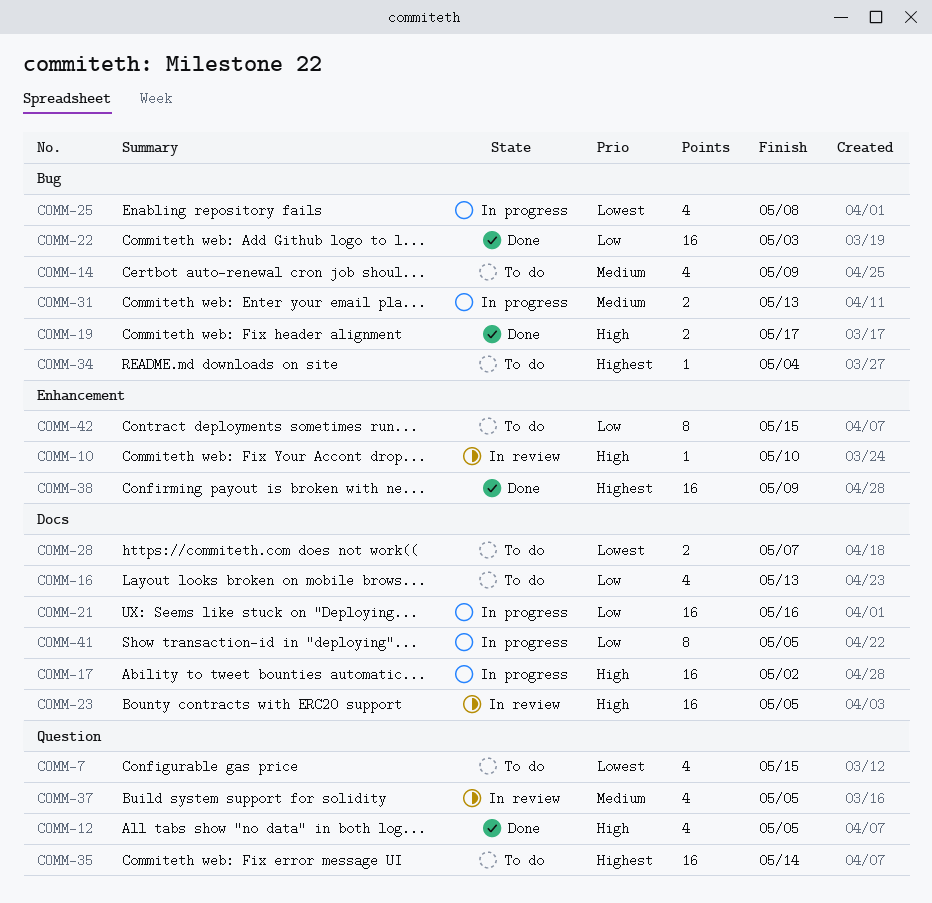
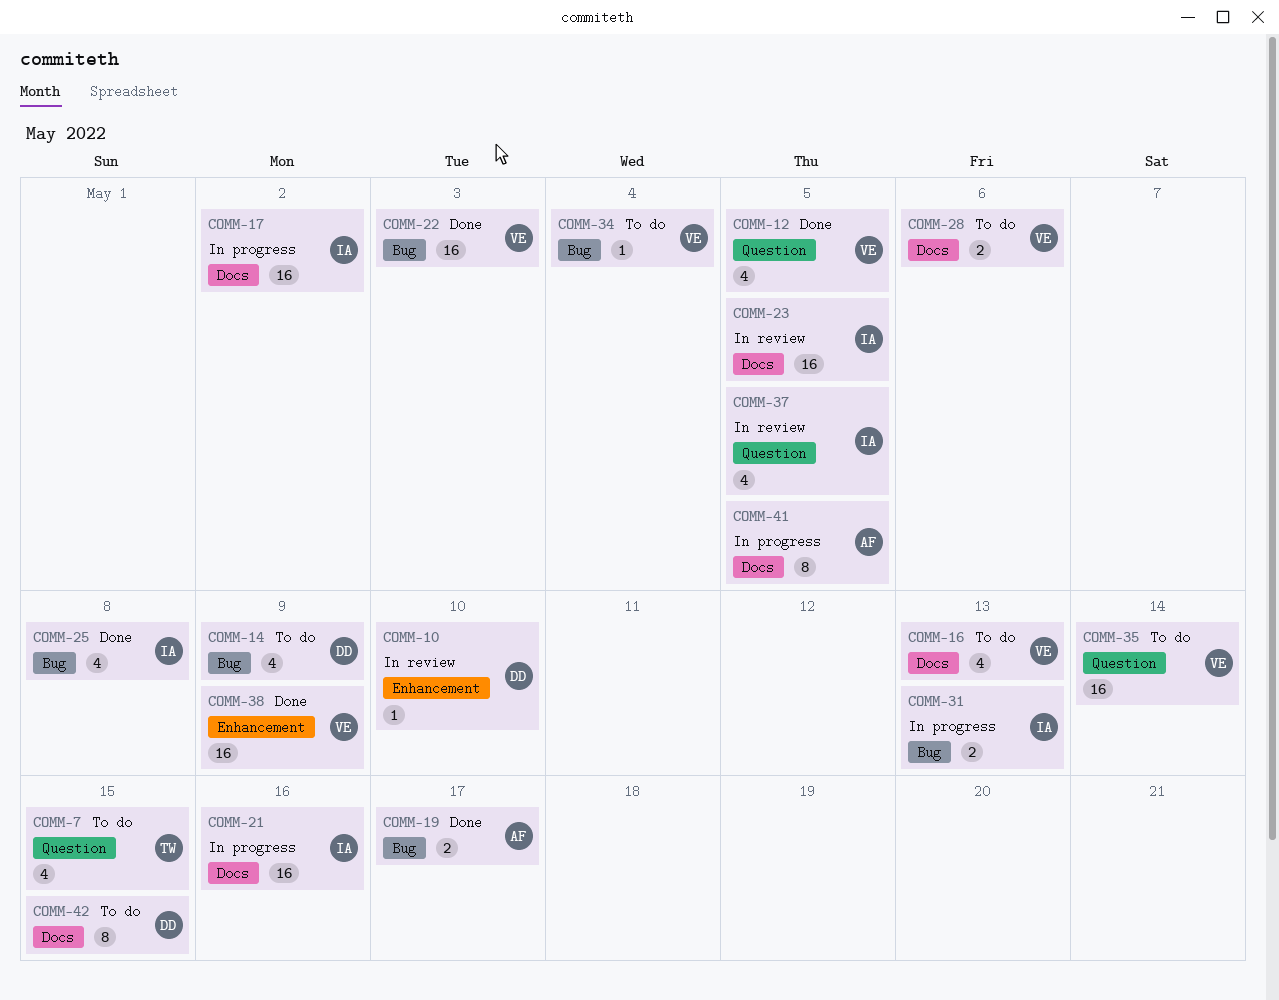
COMM-25, status: In progress -> Done
COMM-28, due: May 7 -> May 6
COMM-42, label: Enhancement -> Docs

